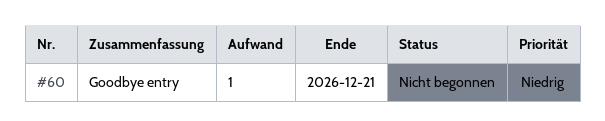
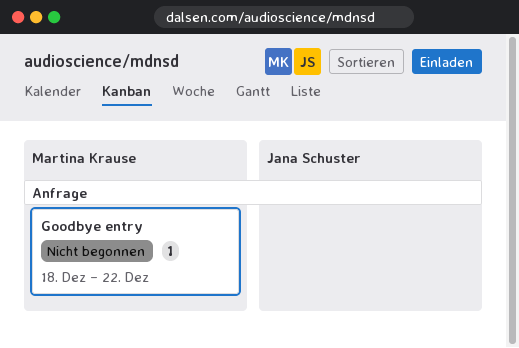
Goodbye entry, due: Dec 21 -> Dec 22

